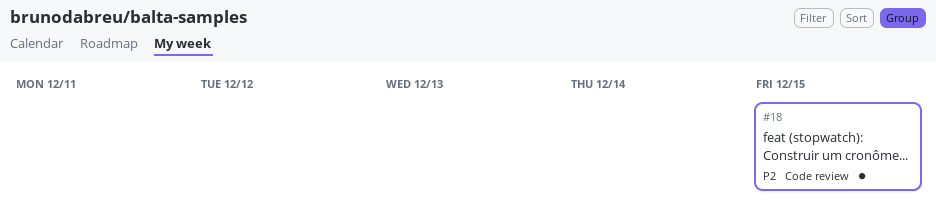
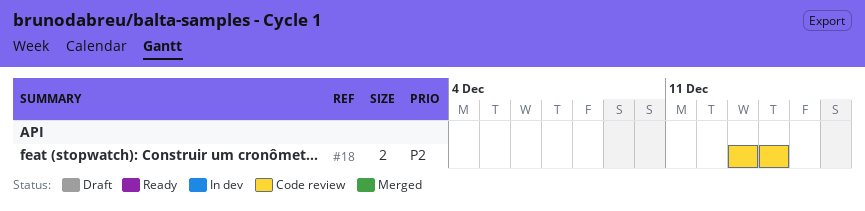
#18, estimate: 1 -> 2
#18, due: Dec 15 -> Dec 14

